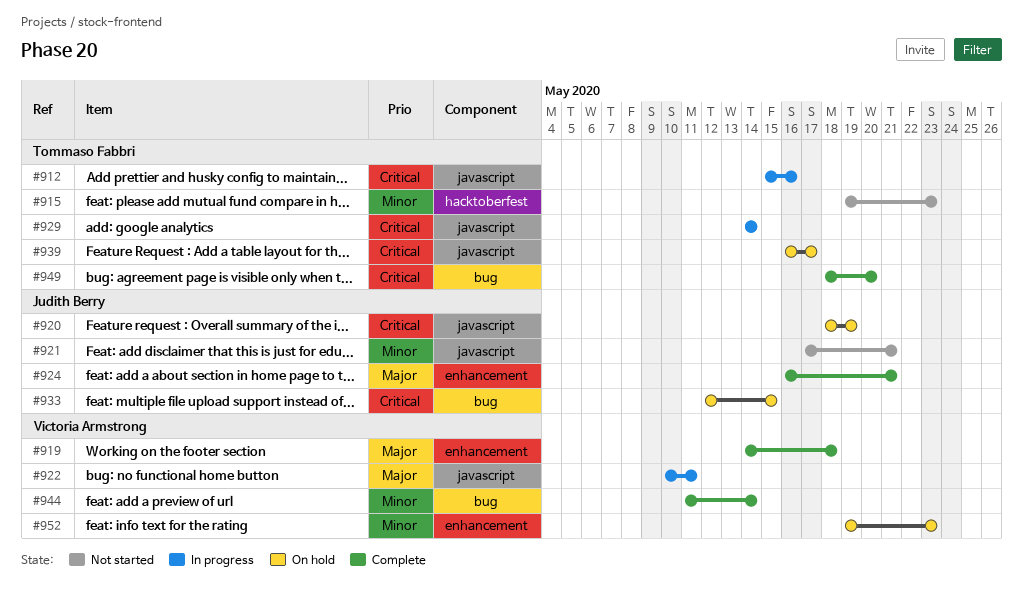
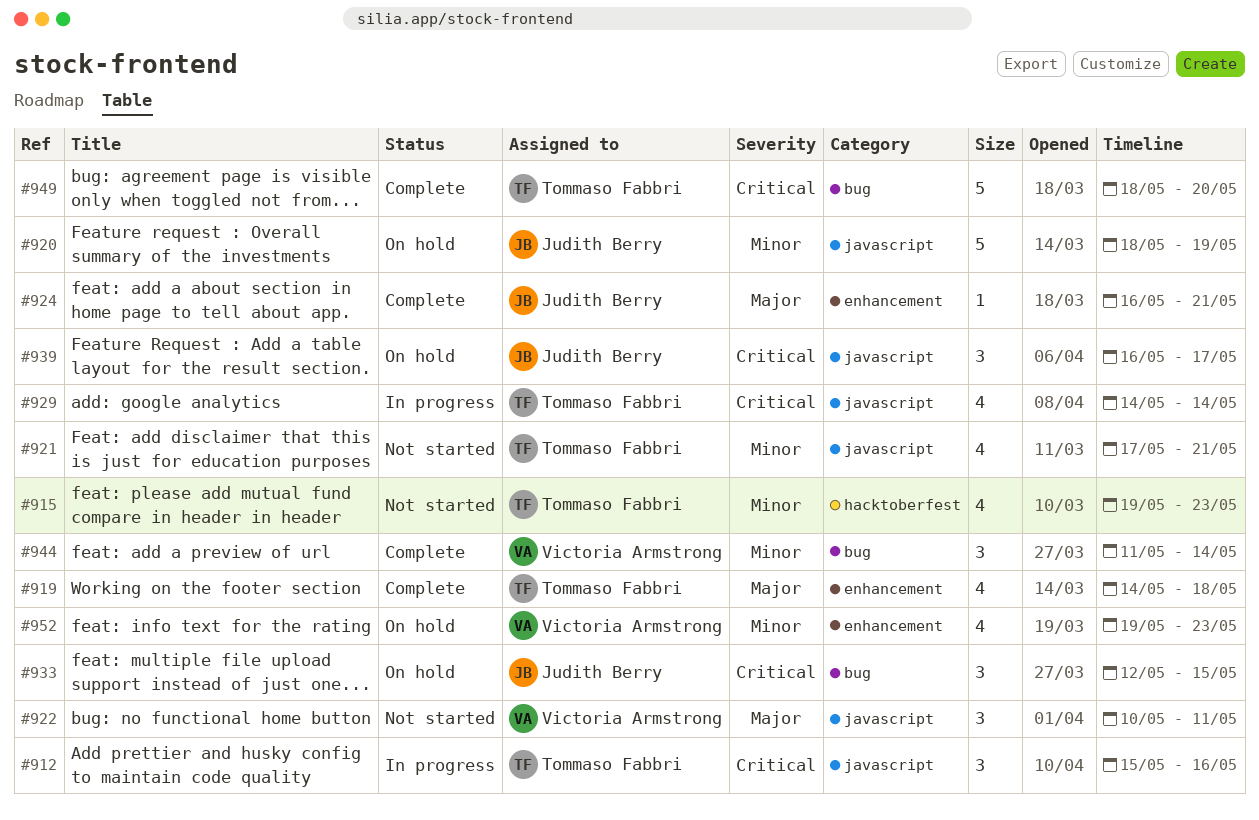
#919, owner: Victoria Armstrong -> Tommaso Fabbri
#920, priority: Critical -> Minor
#921, owner: Judith Berry -> Tommaso Fabbri
#922, status: In progress -> Not started
#939, owner: Tommaso Fabbri -> Judith Berry

